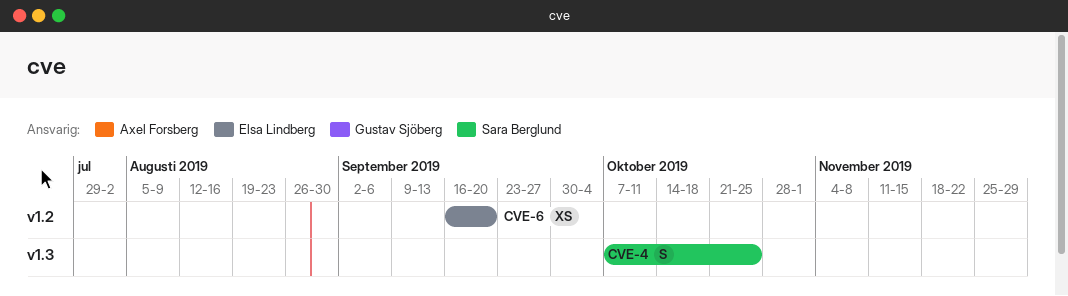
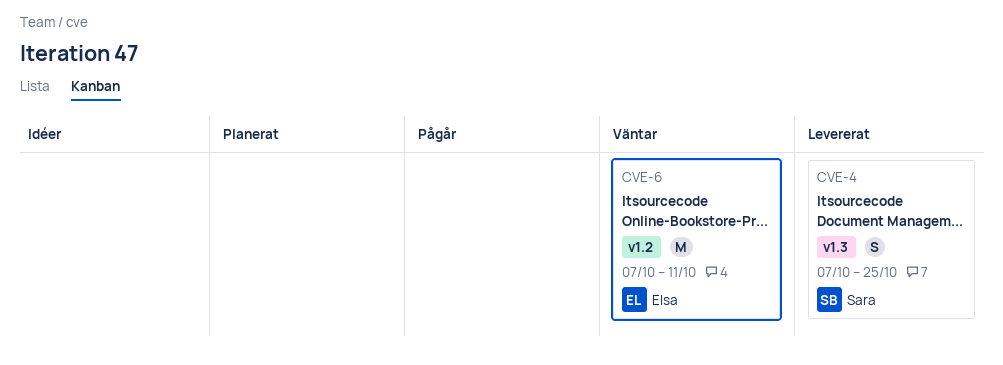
CVE-6, estimate: XS -> M
CVE-6, start: Sep 16 -> Oct 7
CVE-6, due: Sep 20 -> Oct 11

